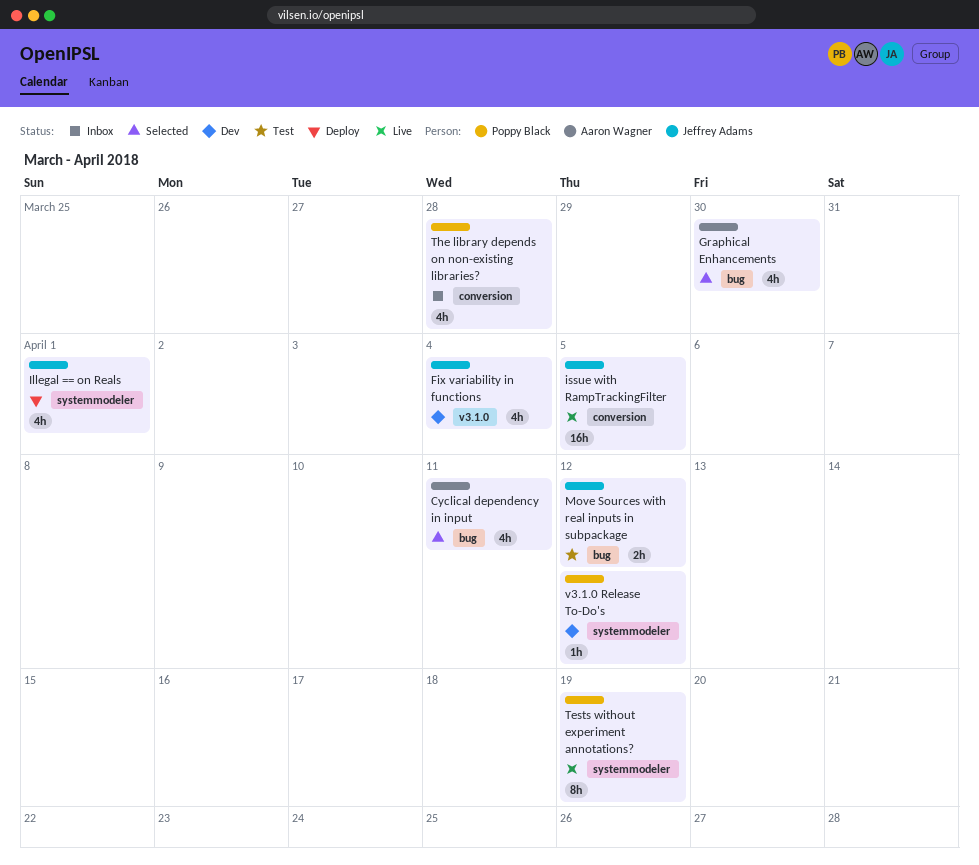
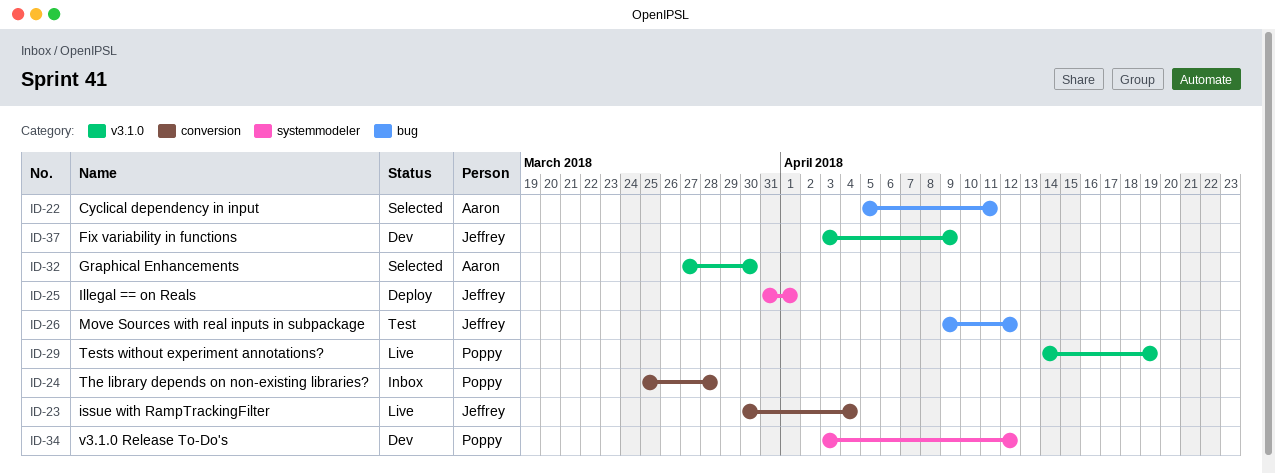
Fix variability in functions, due: Apr 4 -> Apr 9
Graphical Enhancements, label: bug -> v3.1.0
issue with RampTrackingFilter, due: Apr 5 -> Apr 4
Tests without experiment annotations?, label: systemmodeler -> v3.1.0

